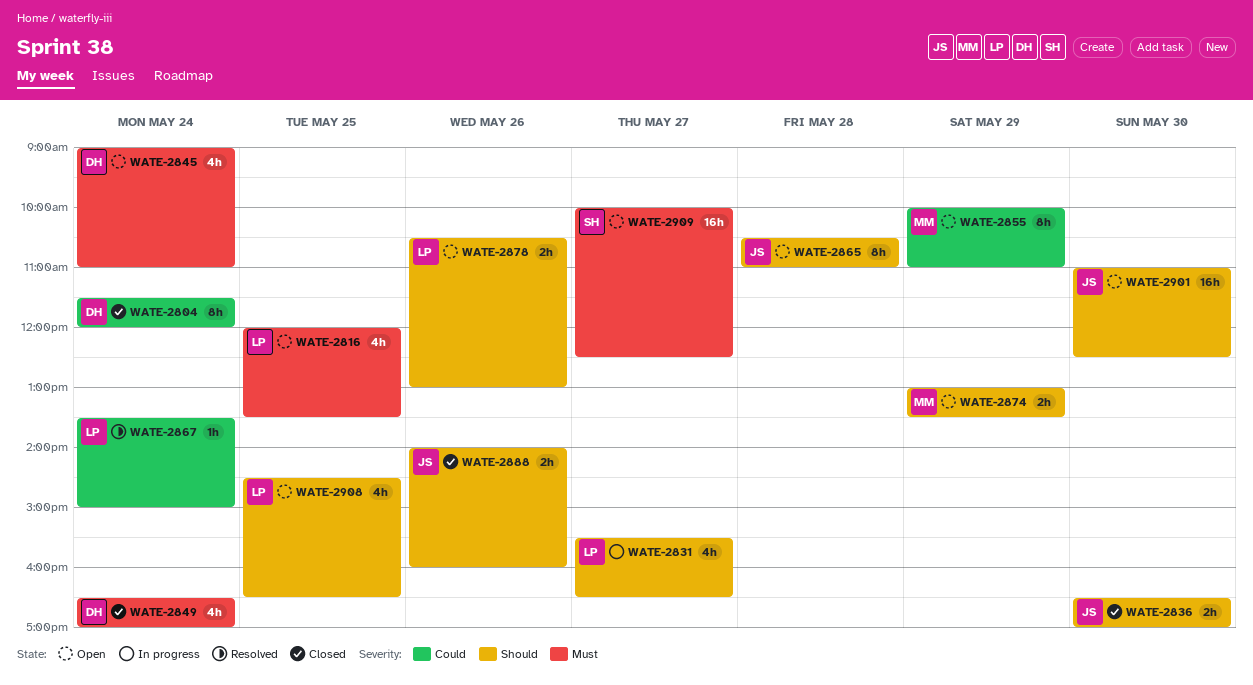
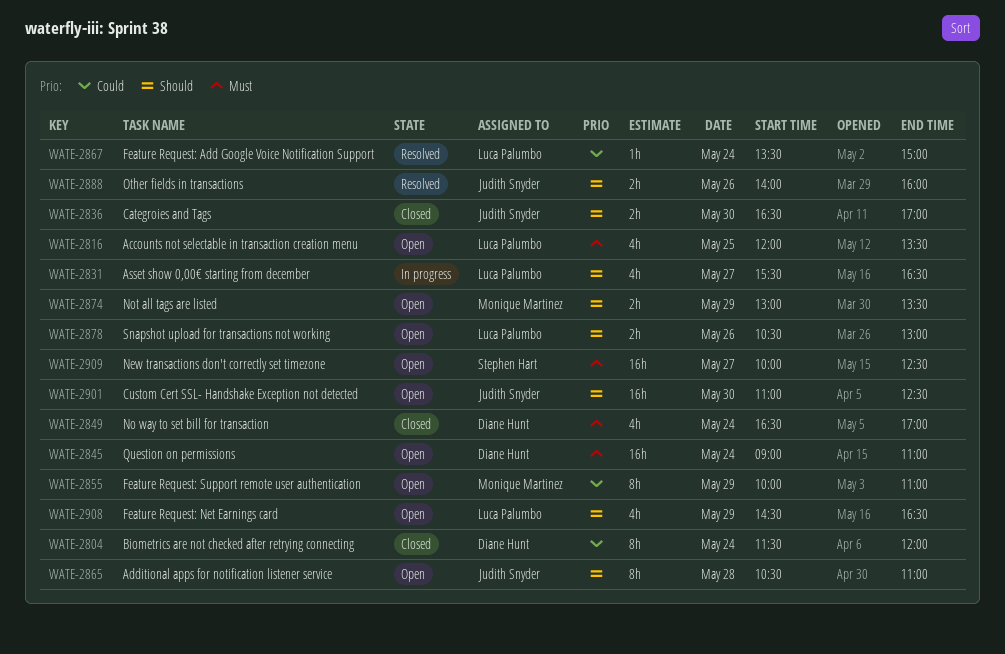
WATE-2845, estimate: 4h -> 16h
WATE-2888, status: Closed -> Resolved
WATE-2908, day: May 25 -> May 29

